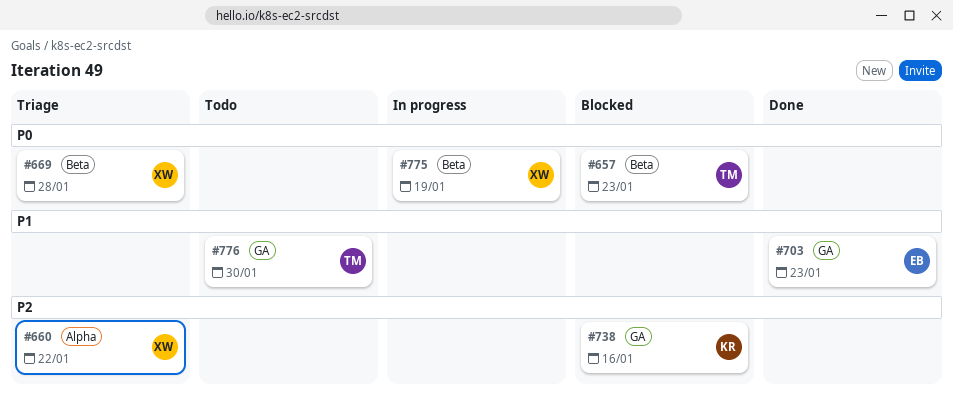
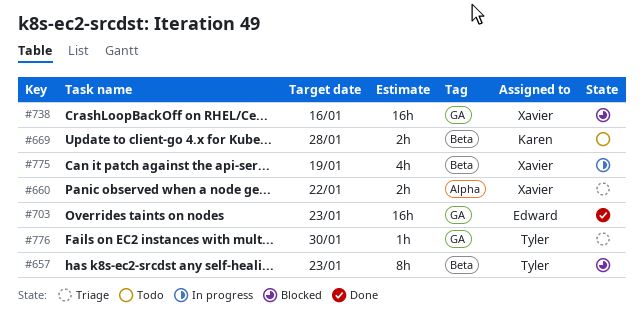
#669, status: Triage -> Todo
#669, owner: Xavier -> Karen
#738, owner: Karen -> Xavier
#776, status: Todo -> Triage

